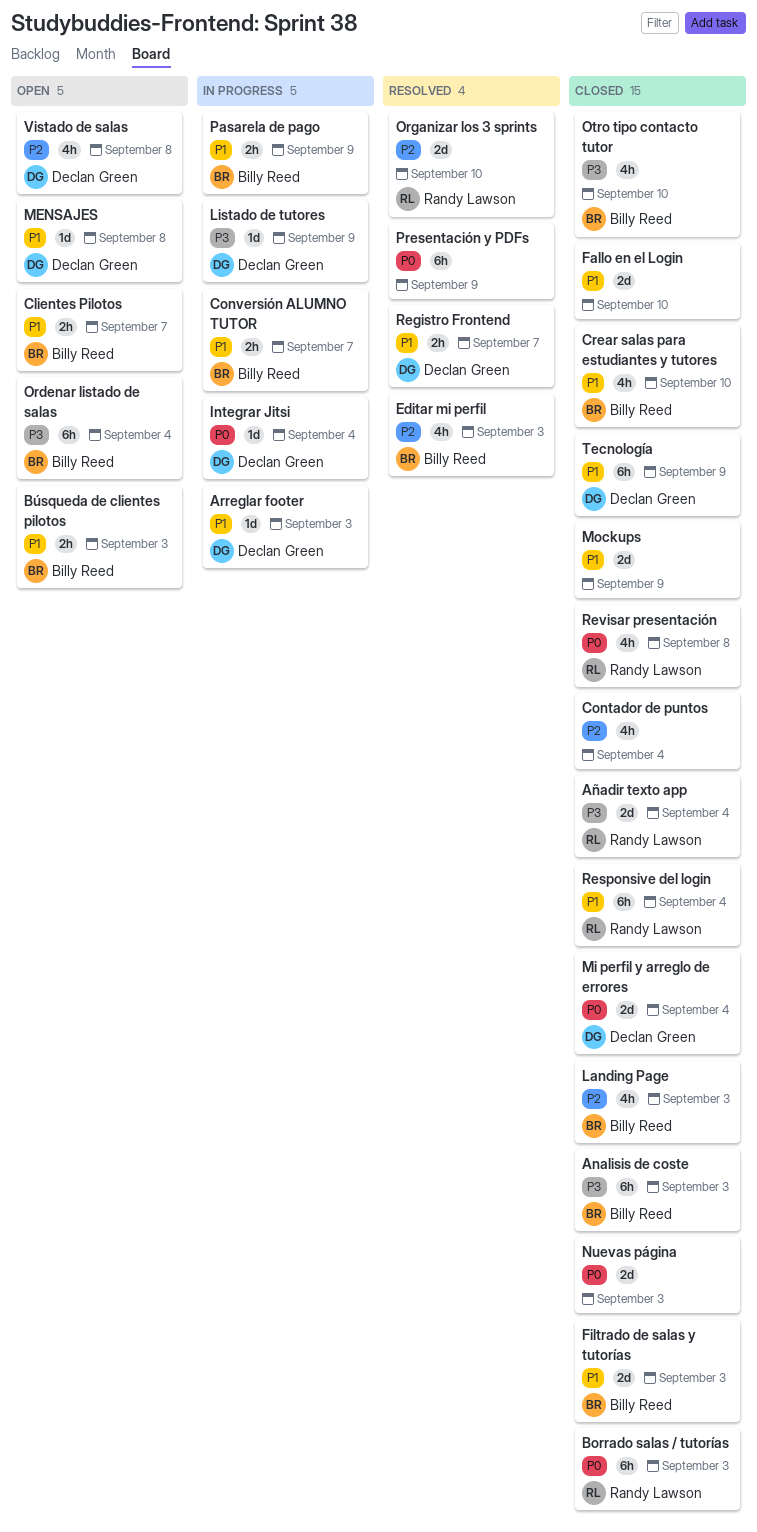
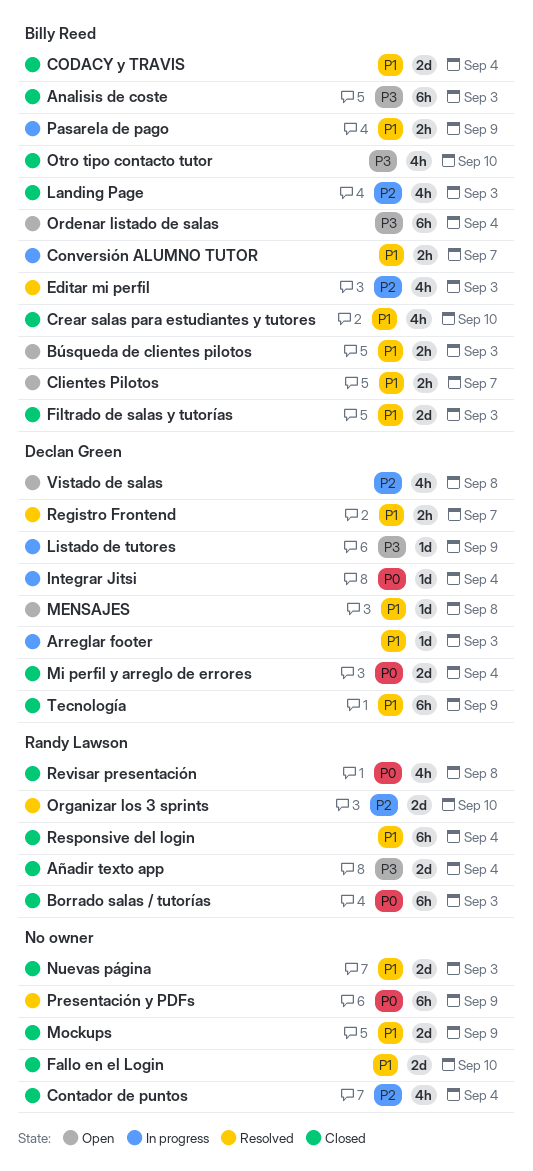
CODACY y TRAVIS: none -> present
Nuevas página, priority: P0 -> P1

